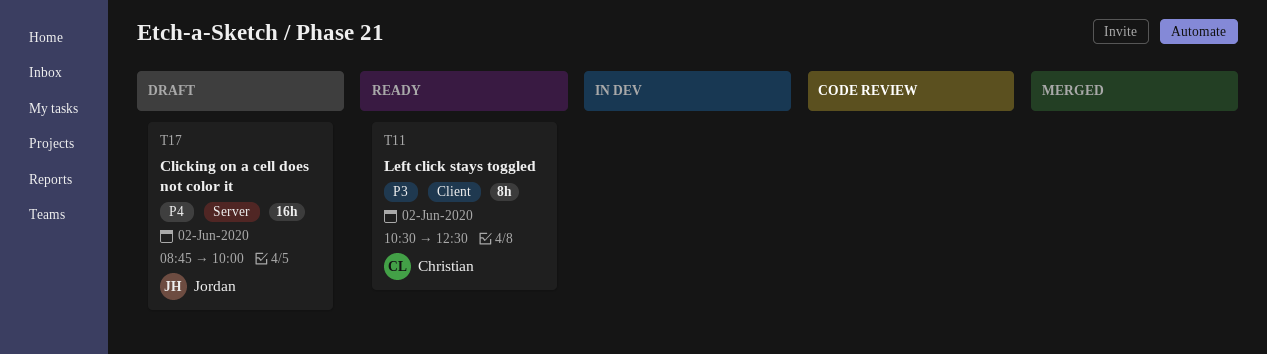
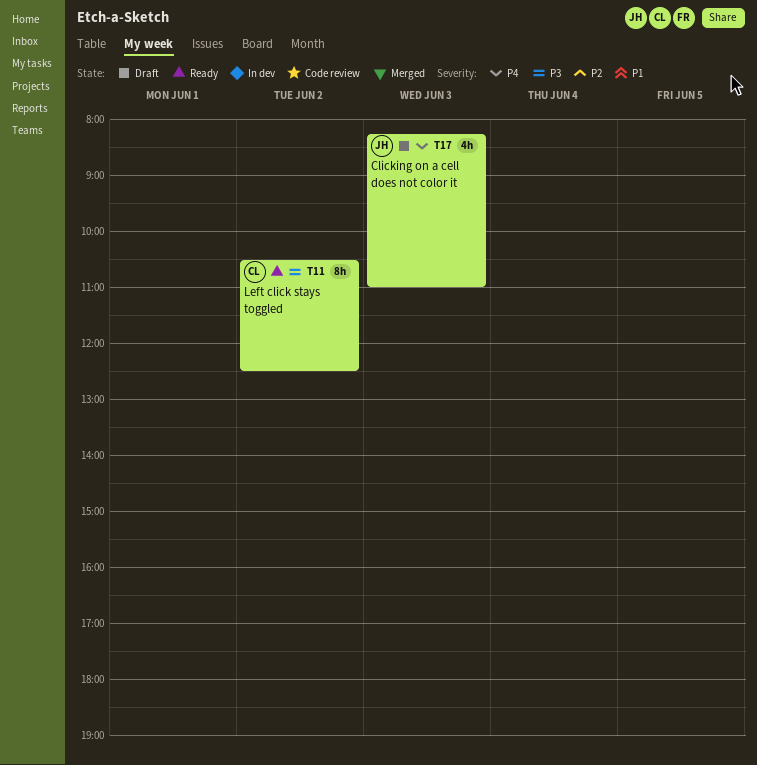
T17, estimate: 16h -> 4h
T17, day: Jun 2 -> Jun 3
T17, begins: 08:45 -> 08:15
T17, ends: 10:00 -> 11:00

